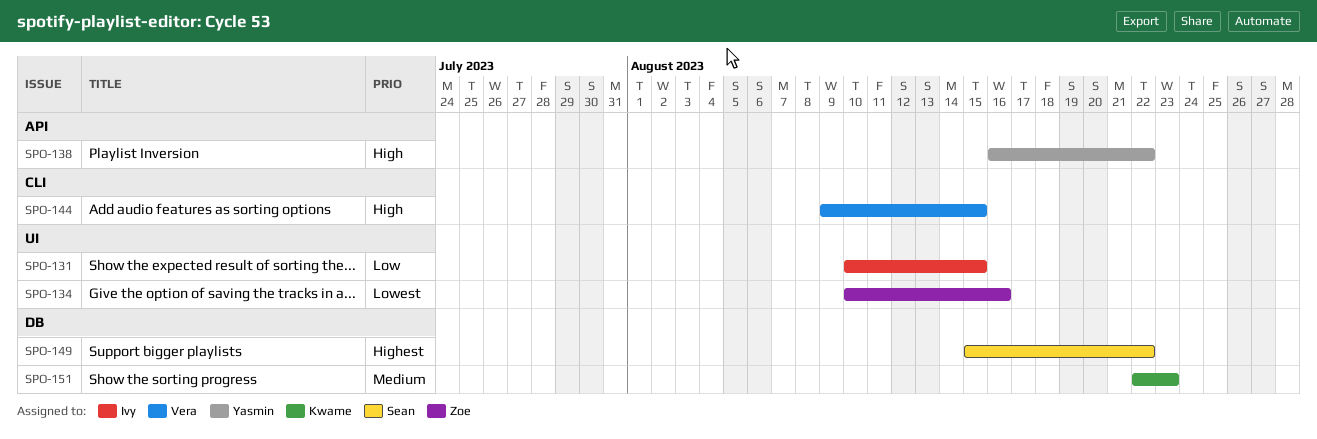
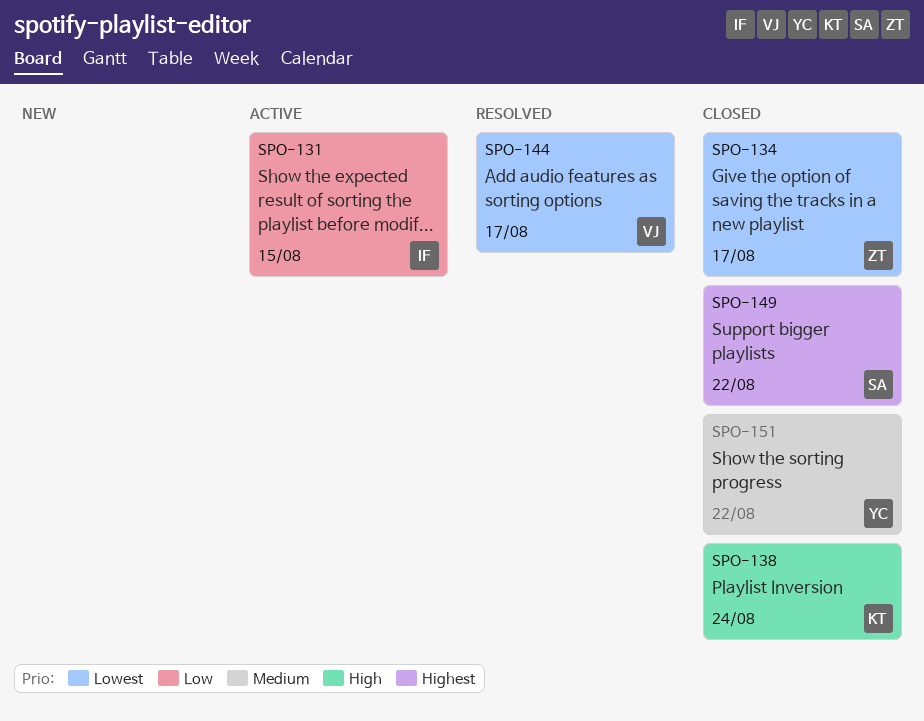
SPO-134, due: Aug 16 -> Aug 17
SPO-138, owner: Yasmin -> Kwame
SPO-138, due: Aug 22 -> Aug 24
SPO-144, priority: High -> Lowest
SPO-144, due: Aug 15 -> Aug 17
SPO-151, owner: Kwame -> Yasmin
SPO-151, due: Aug 23 -> Aug 22

